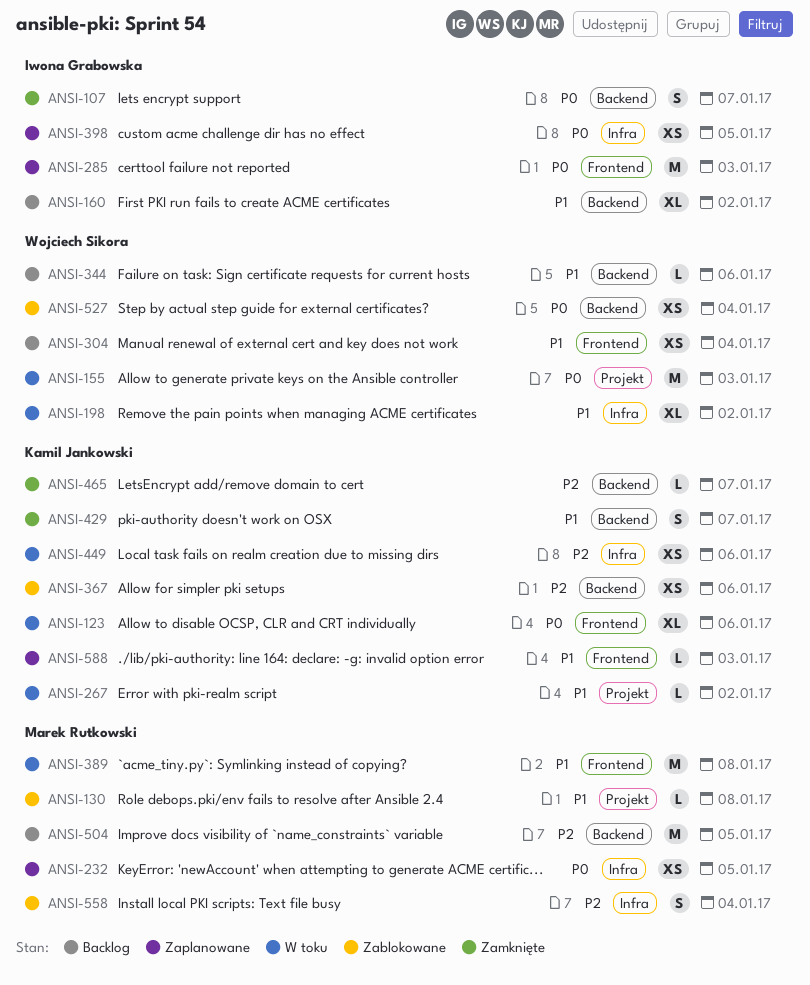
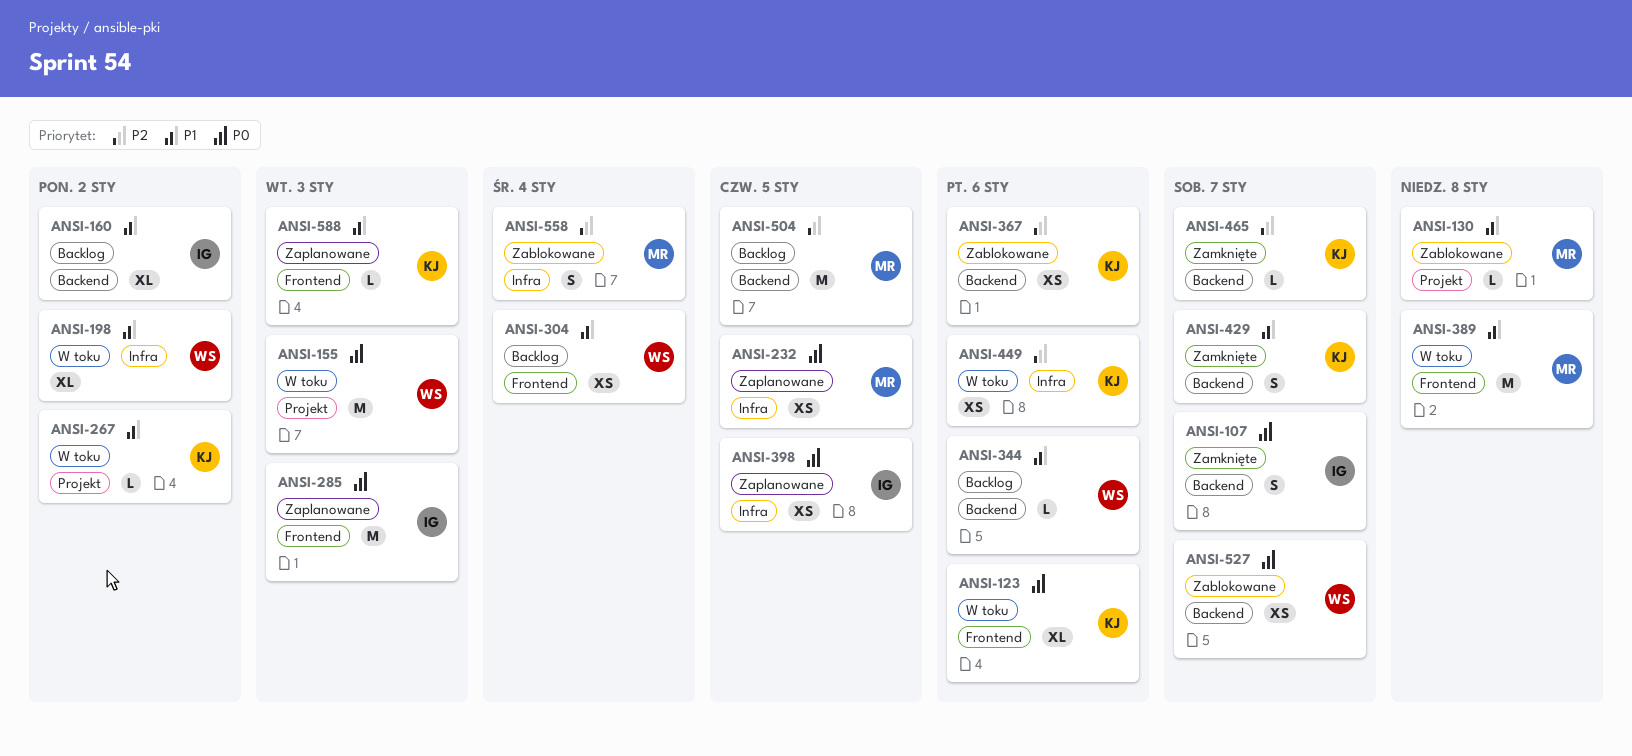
ANSI-527, due: Jan 4 -> Jan 7

